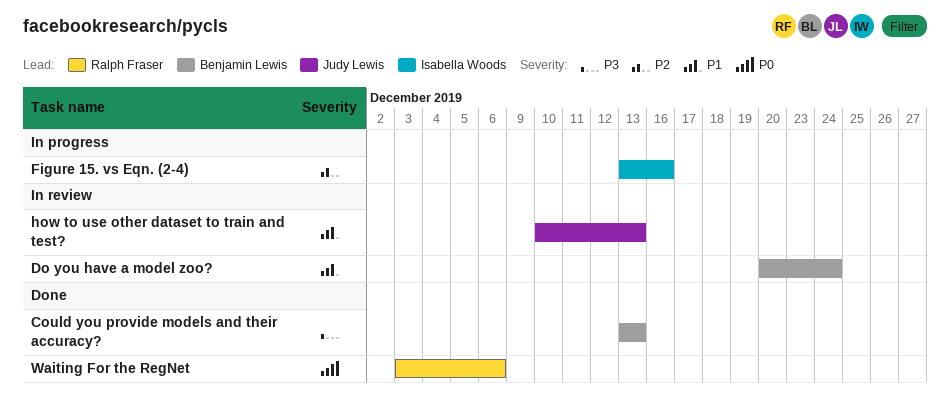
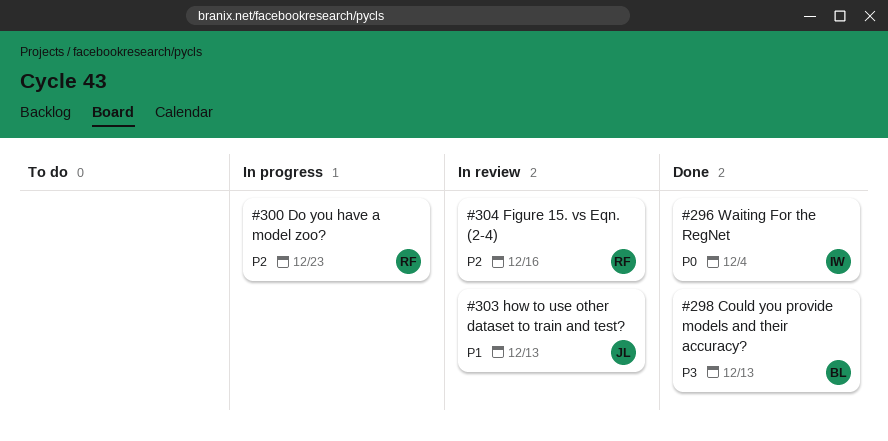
Do you have a model zoo?, status: In review -> In progress
Do you have a model zoo?, owner: Benjamin Lewis -> Ralph Fraser
Do you have a model zoo?, priority: P1 -> P2
Do you have a model zoo?, due: Dec 24 -> Dec 23
Figure 15. vs Eqn. (2-4), status: In progress -> In review
Figure 15. vs Eqn. (2-4), owner: Isabella Woods -> Ralph Fraser
Waiting For the RegNet, owner: Ralph Fraser -> Isabella Woods
Waiting For the RegNet, due: Dec 6 -> Dec 4

